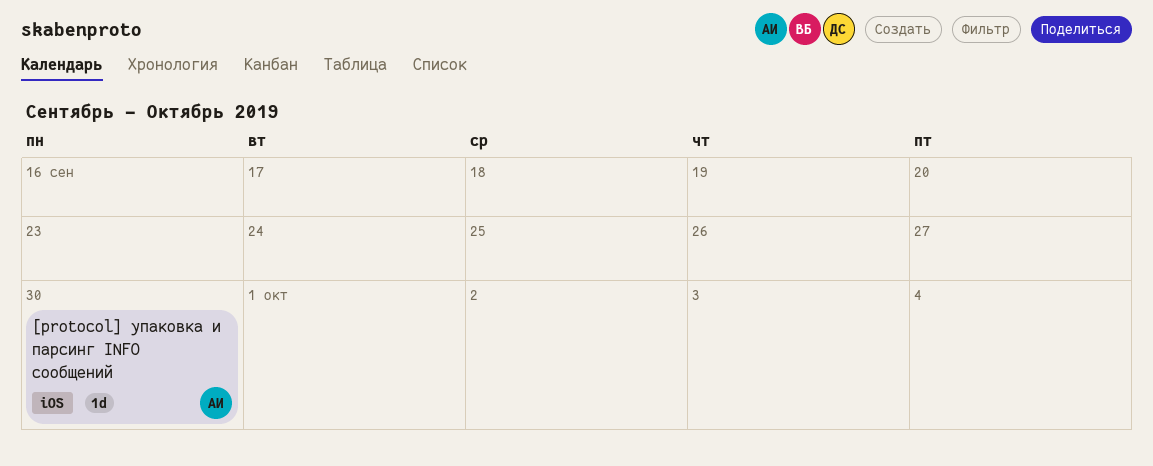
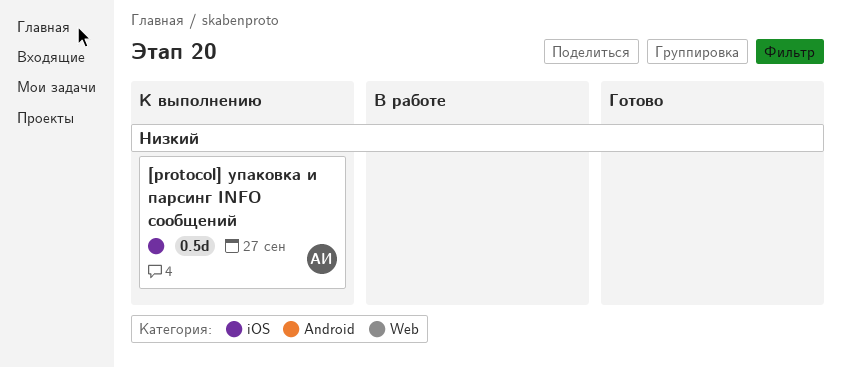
[protocol] упаковка и парсинг INFO сообщений, estimate: 1d -> 0.5d
[protocol] упаковка и парсинг INFO сообщений, due: Sep 30 -> Sep 27

